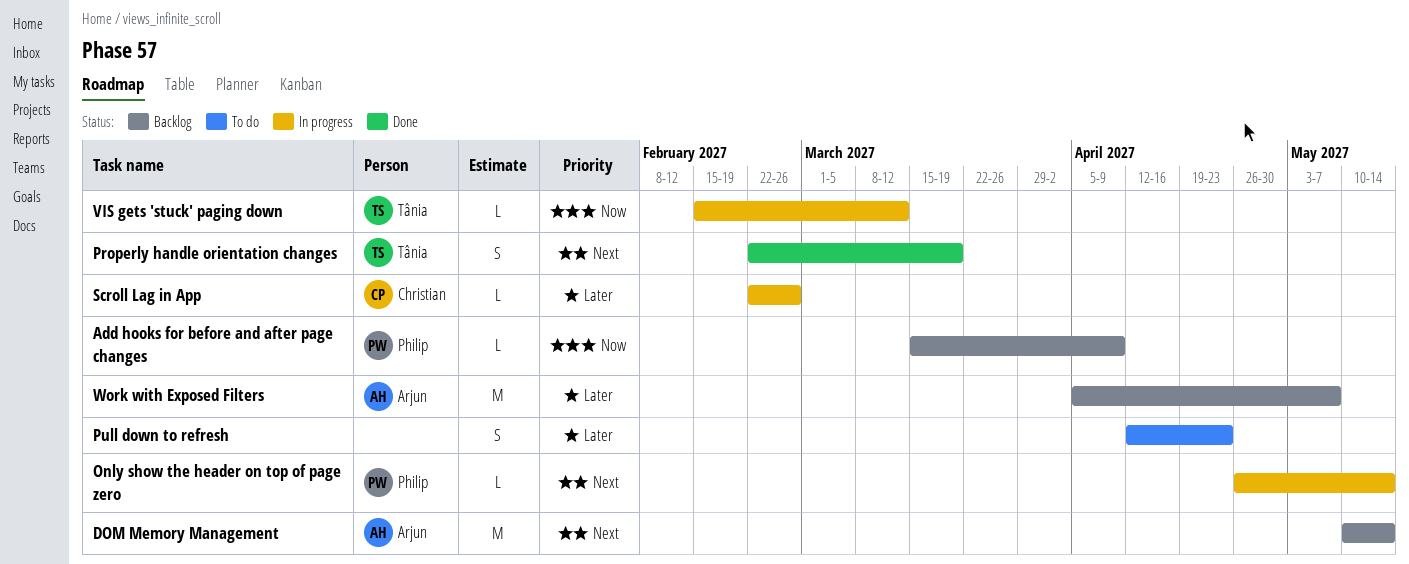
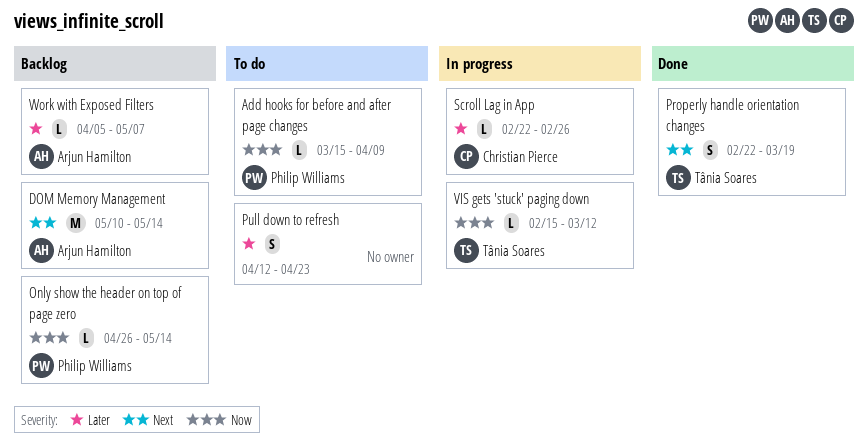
Add hooks for before and after page changes, status: Backlog -> To do
Only show the header on top of page zero, status: In progress -> Backlog
Only show the header on top of page zero, priority: Next -> Now
Work with Exposed Filters, estimate: M -> L

